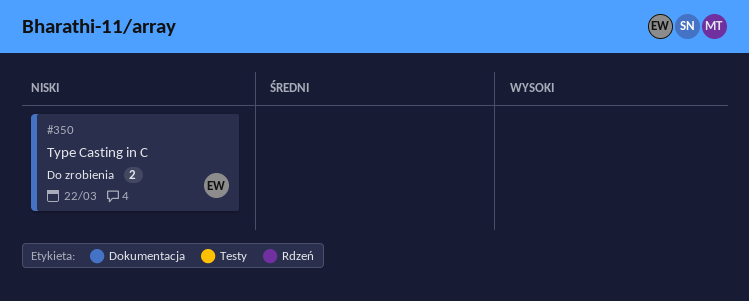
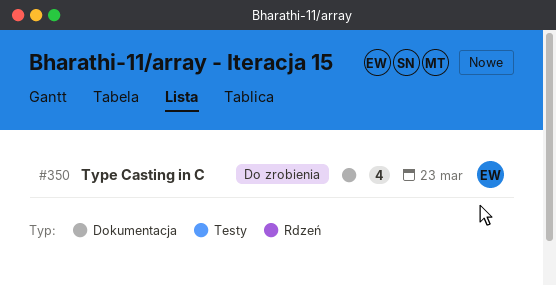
#350, estimate: 2 -> 4
#350, due: Mar 22 -> Mar 23

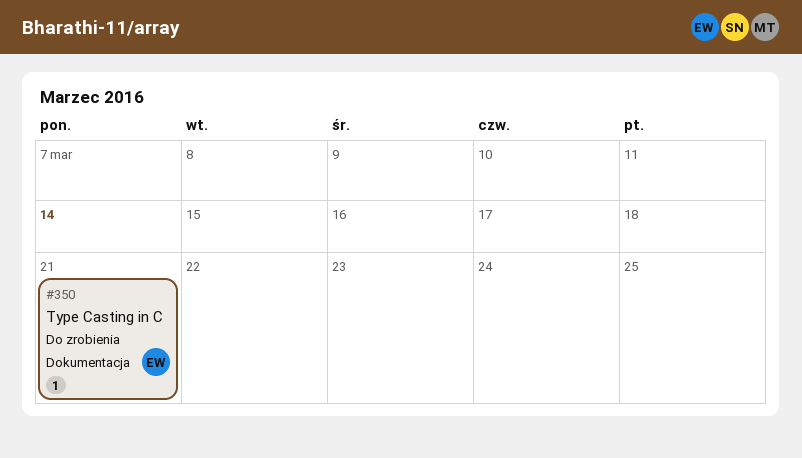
#350, estimate: 4 -> 1
#350, due: Mar 23 -> Mar 21

